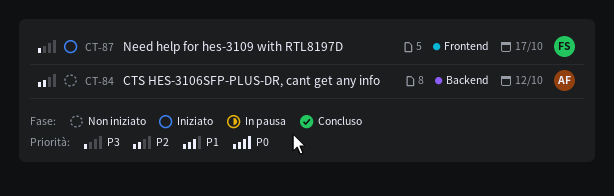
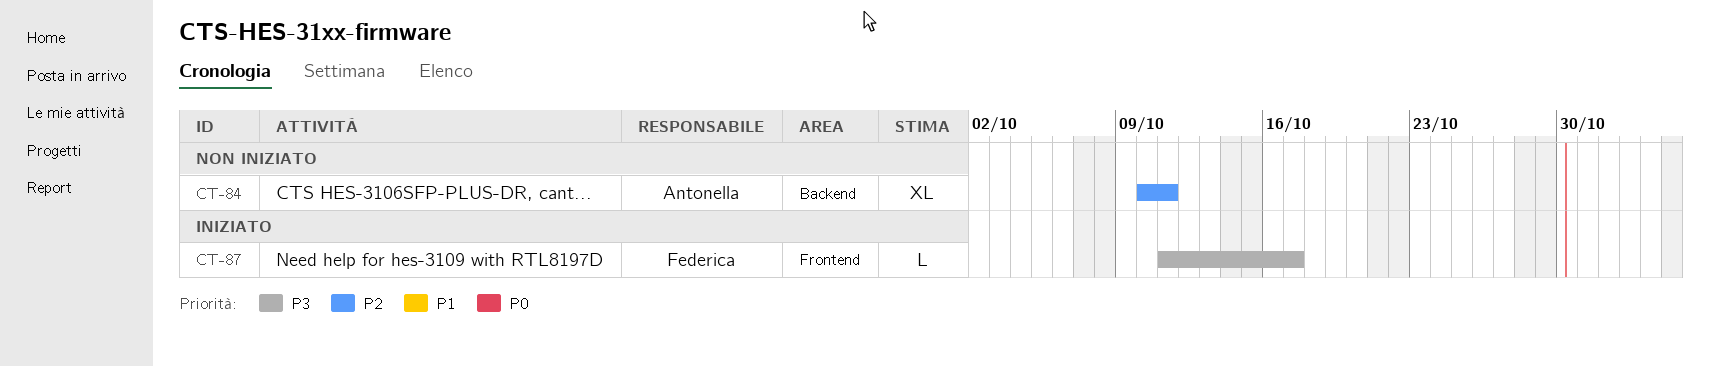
CT-84, due: Oct 12 -> Oct 11

